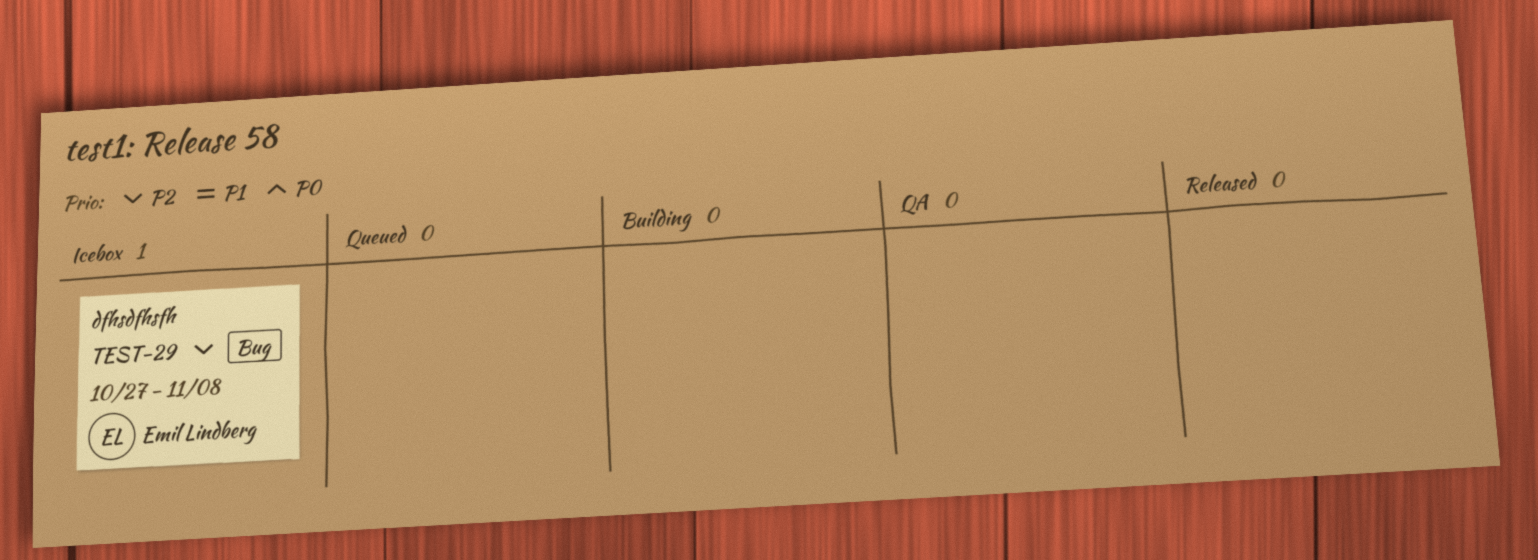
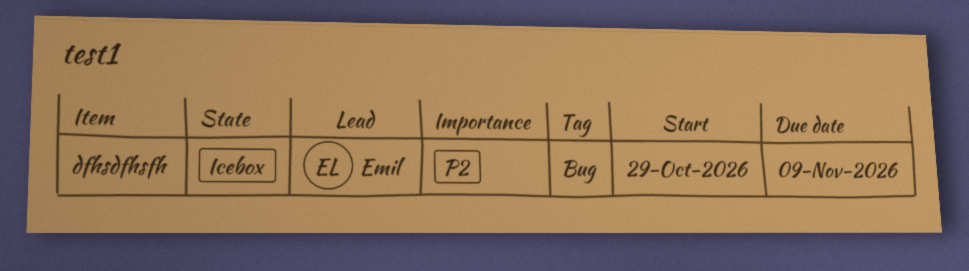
dfhsdfhsfh, start: Oct 27 -> Oct 29
dfhsdfhsfh, due: Nov 8 -> Nov 9

